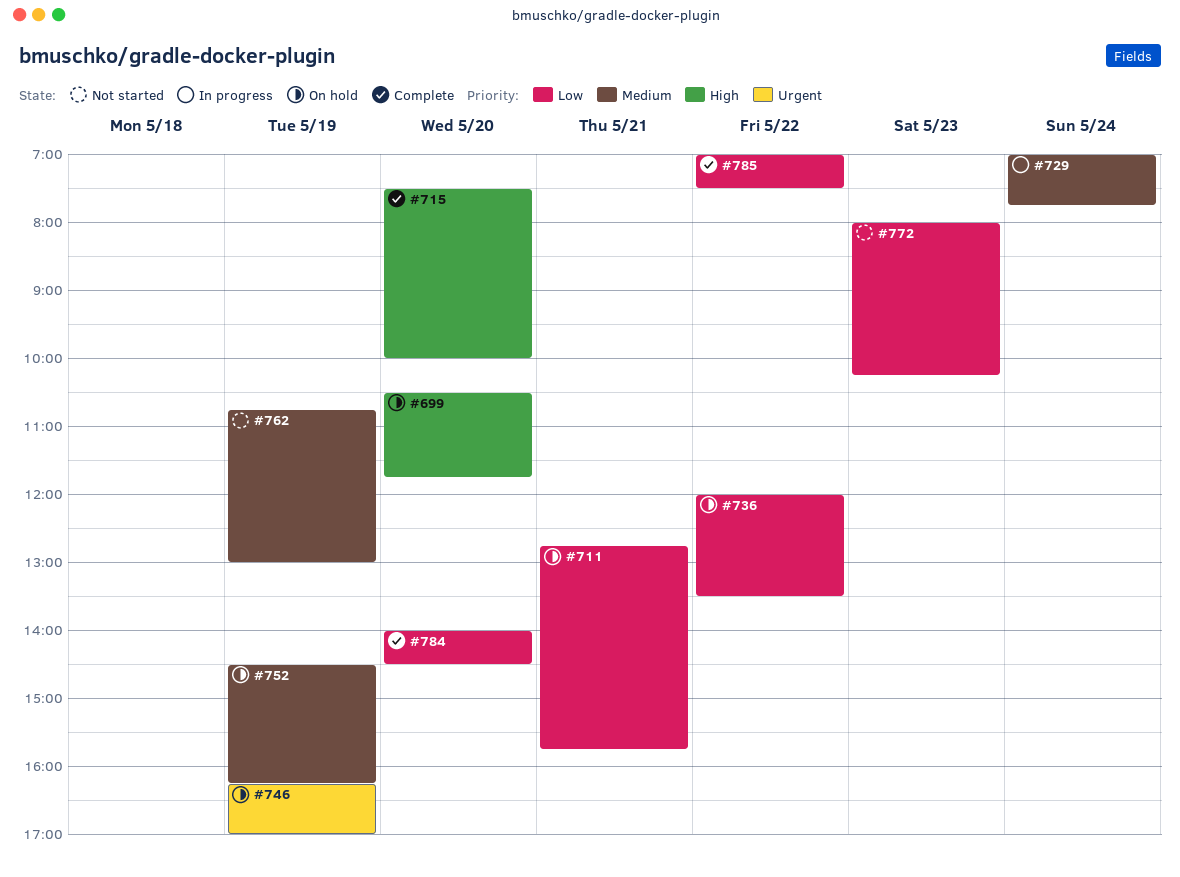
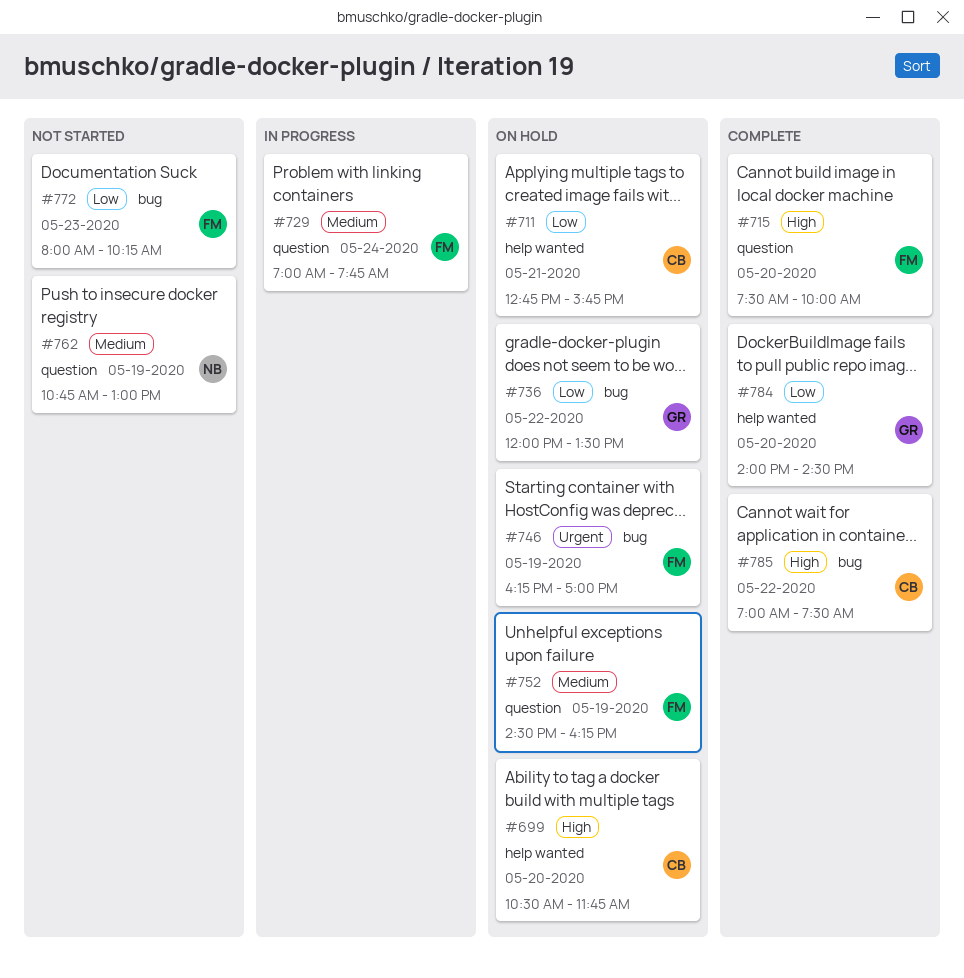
#785, priority: Low -> High

